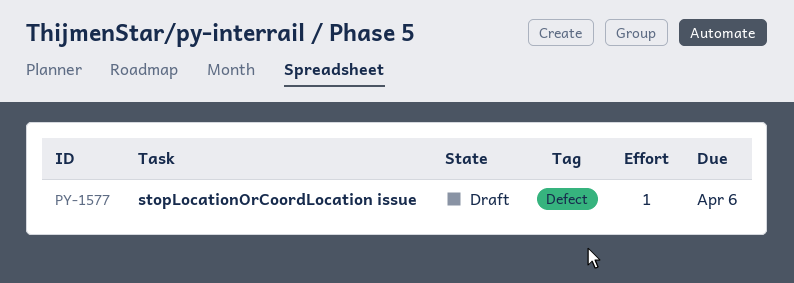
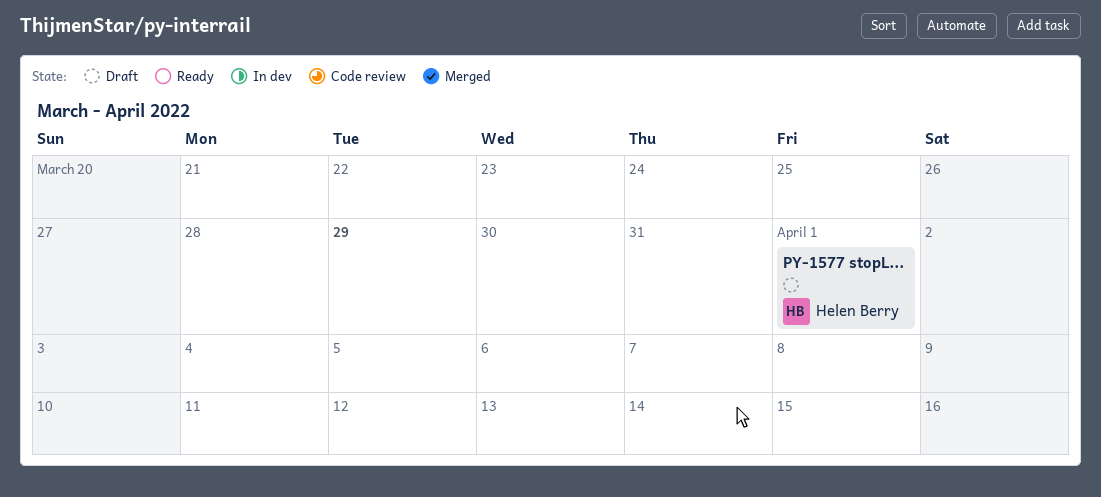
PY-1577, due: Apr 6 -> Apr 1

